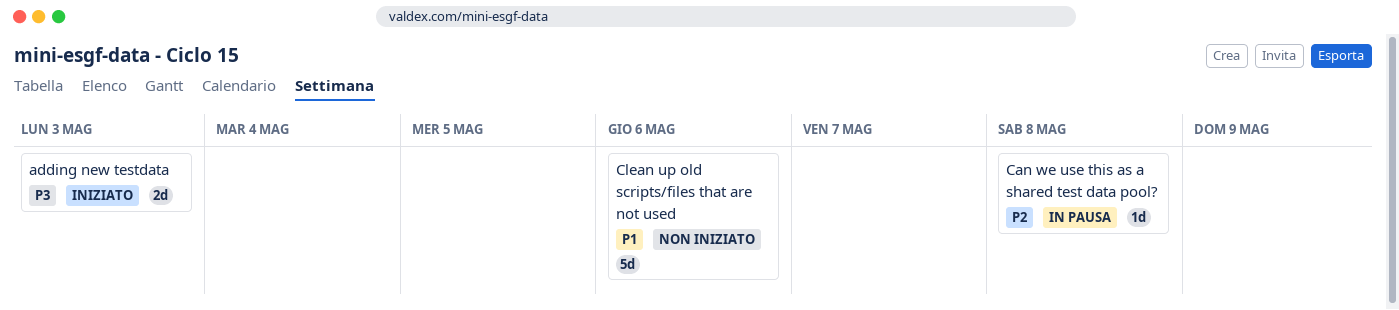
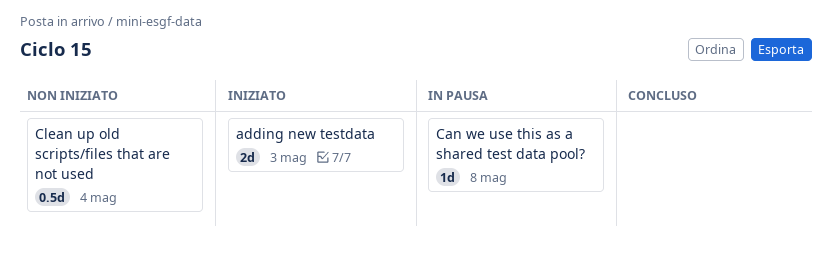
Clean up old scripts/files that are not used, estimate: 5d -> 0.5d
Clean up old scripts/files that are not used, due: May 6 -> May 4

